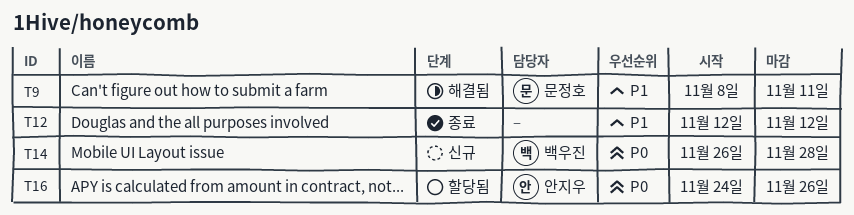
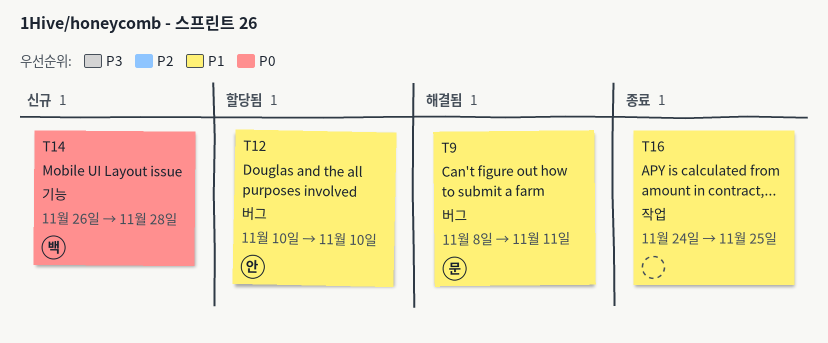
T12, status: 종료 -> 할당됨
T12, owner: none -> 안지우
T12, start: Nov 12 -> Nov 10
T12, due: Nov 12 -> Nov 10
T16, status: 할당됨 -> 종료
T16, owner: 안지우 -> none
T16, priority: P0 -> P1
T16, due: Nov 26 -> Nov 25

